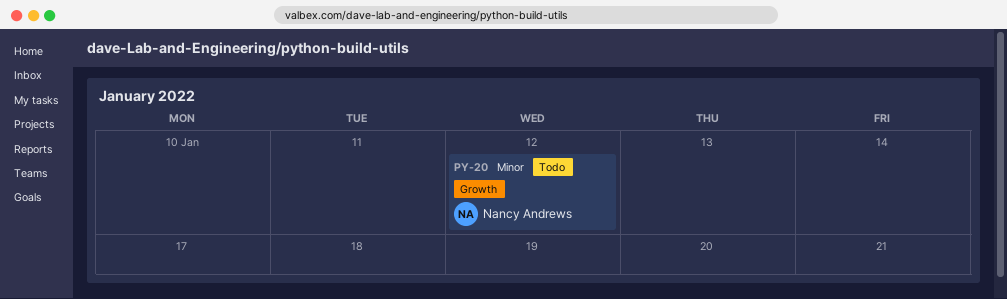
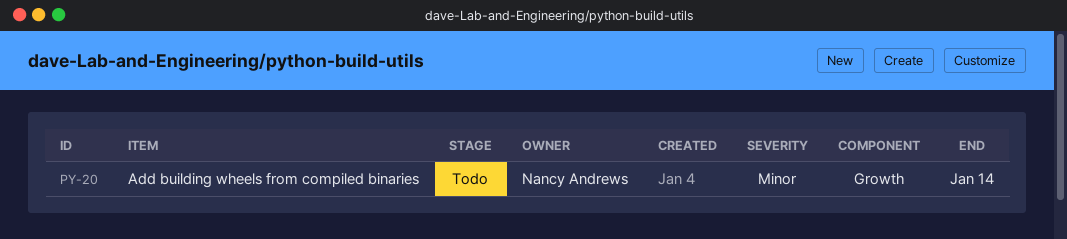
PY-20, due: Jan 12 -> Jan 14

